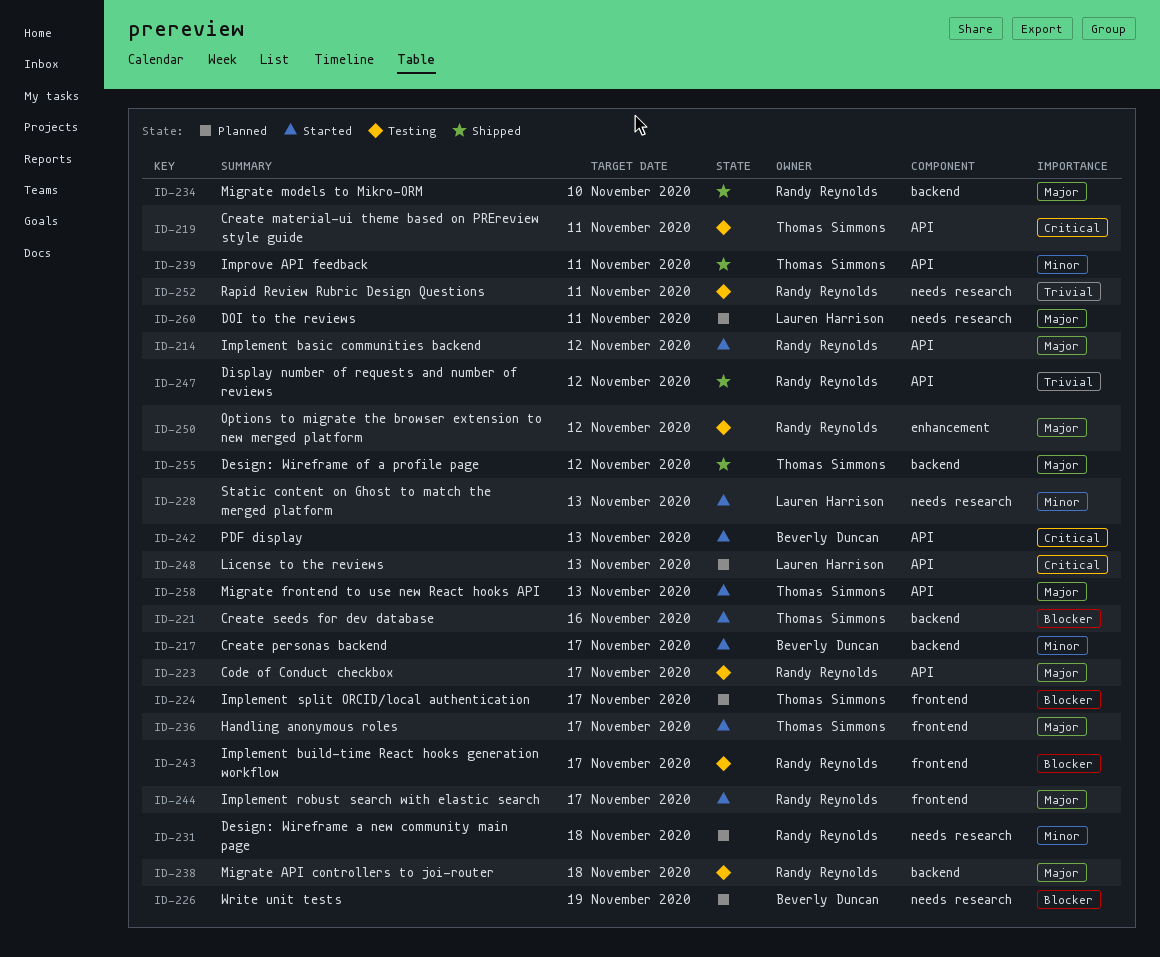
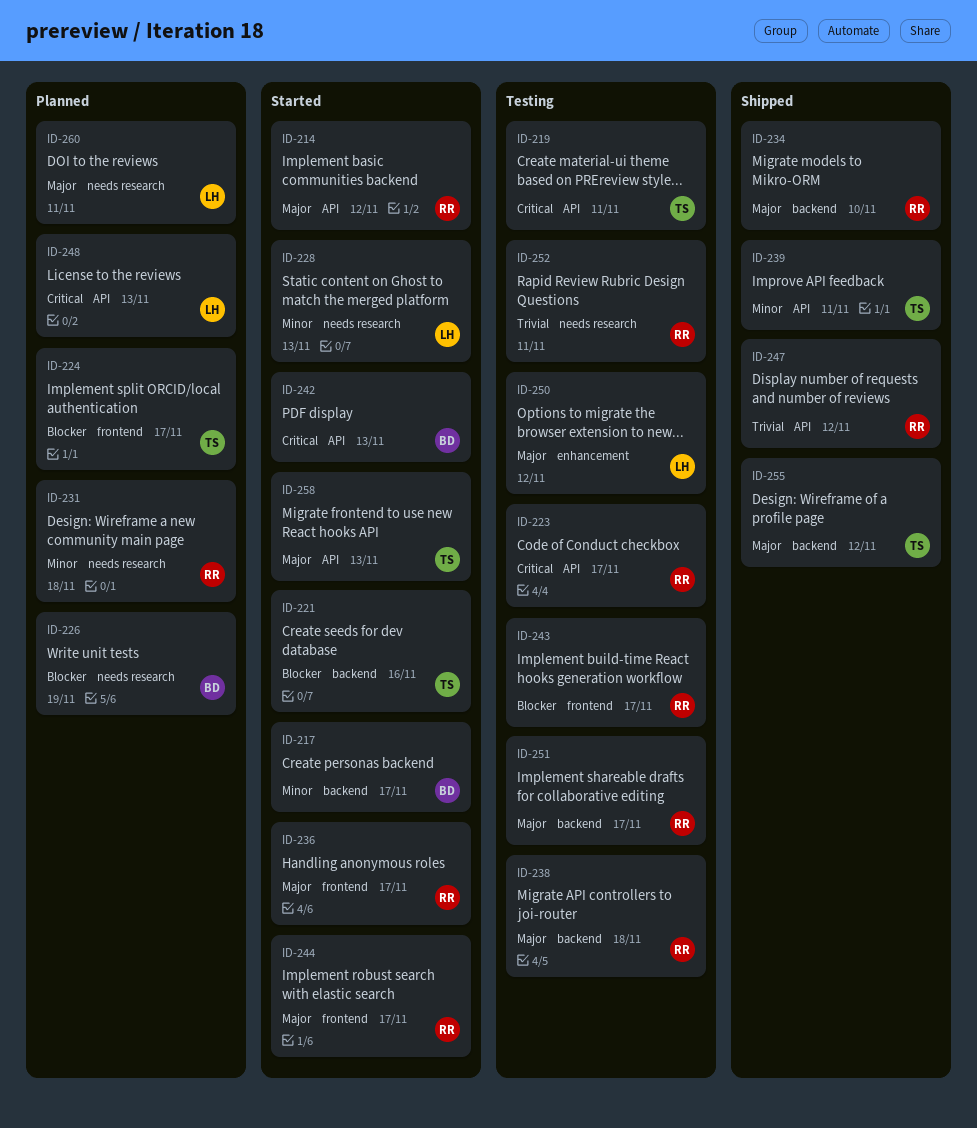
ID-223, priority: Major -> Critical
ID-236, owner: Thomas Simmons -> Randy Reynolds
ID-250, owner: Randy Reynolds -> Lauren Harrison
ID-251: none -> present

